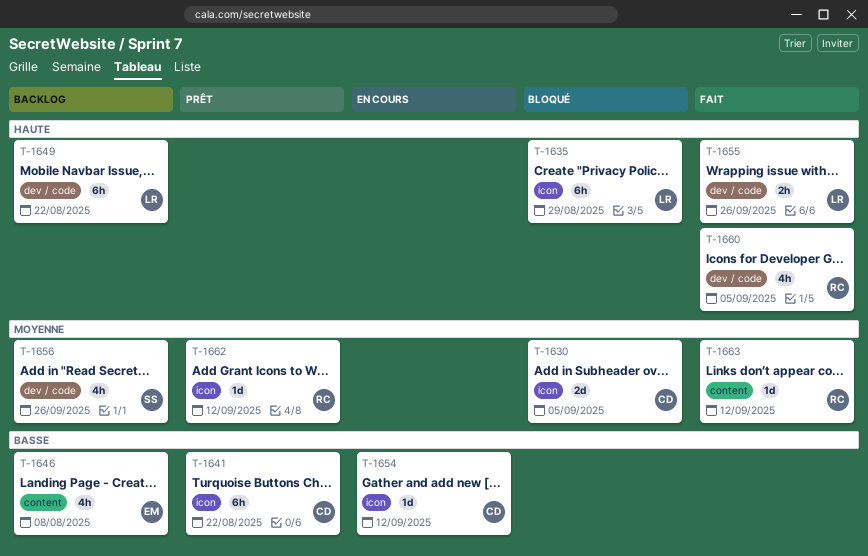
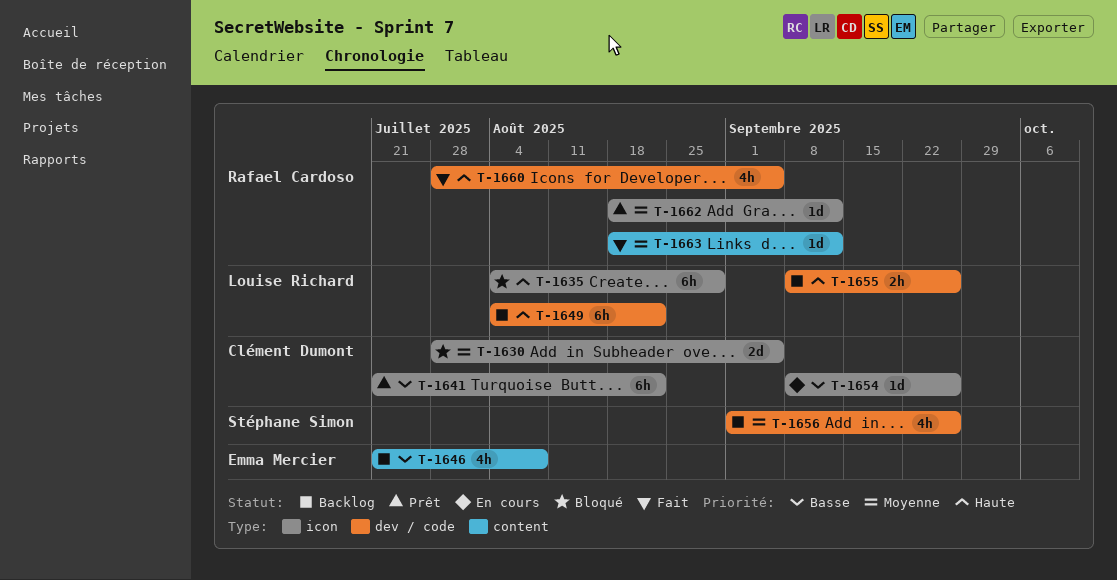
T-1654, due: Sep 12 -> Sep 26
T-1655, status: Fait -> Backlog

